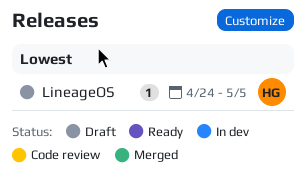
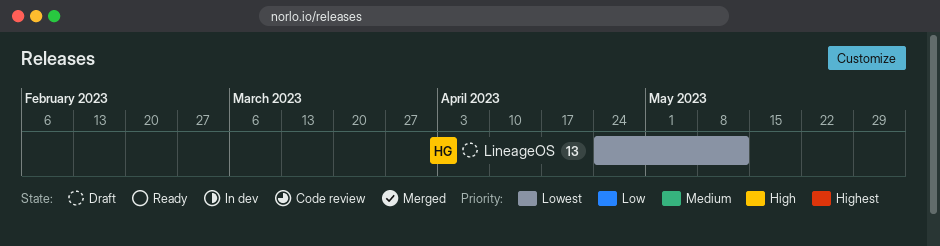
LineageOS, estimate: 1 -> 13
LineageOS, due: May 5 -> May 12

